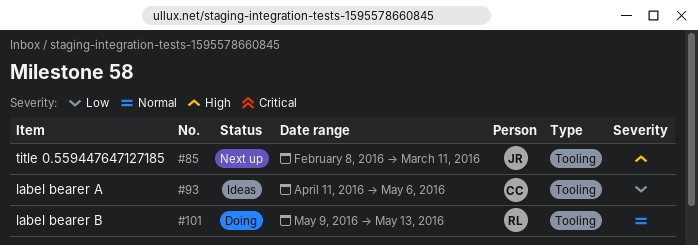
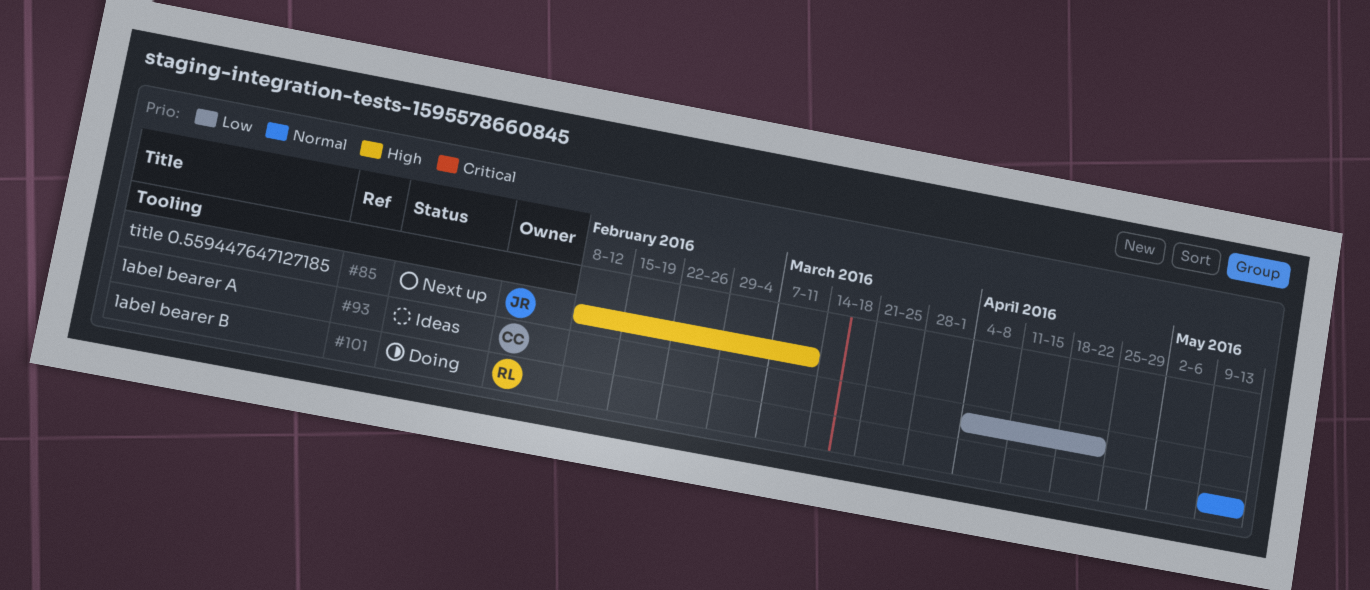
#93, start: Apr 11 -> Apr 4
#93, due: May 6 -> Apr 22

